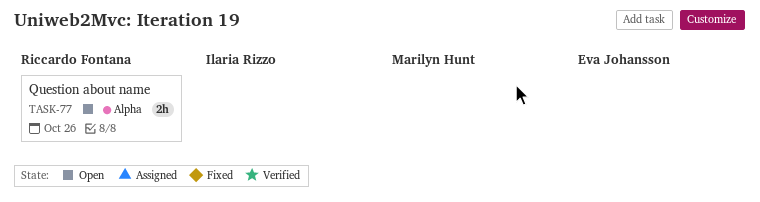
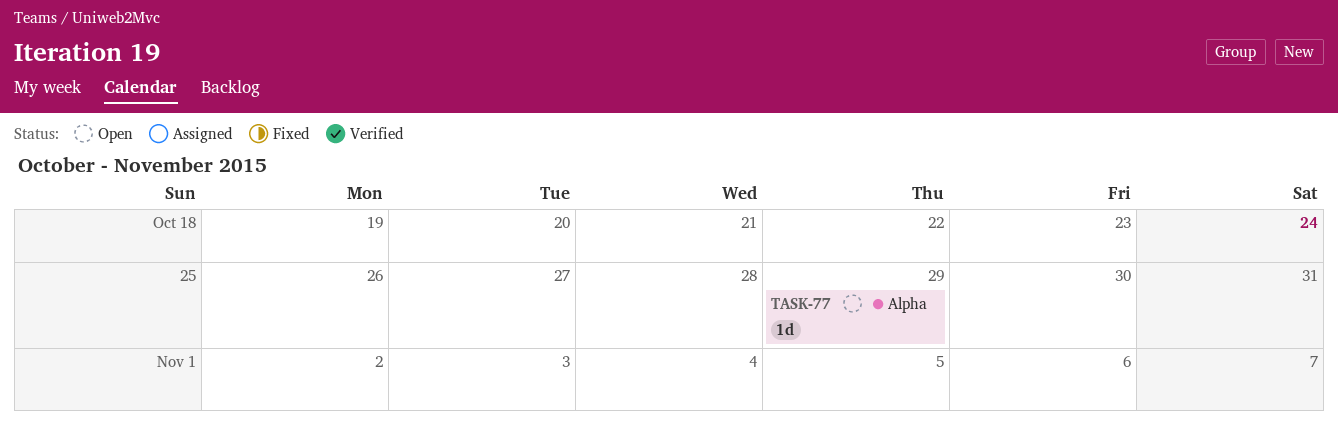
TASK-77, estimate: 2h -> 1d
TASK-77, due: Oct 26 -> Oct 29

